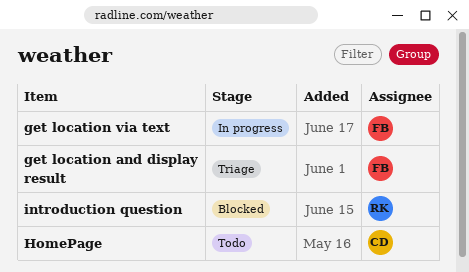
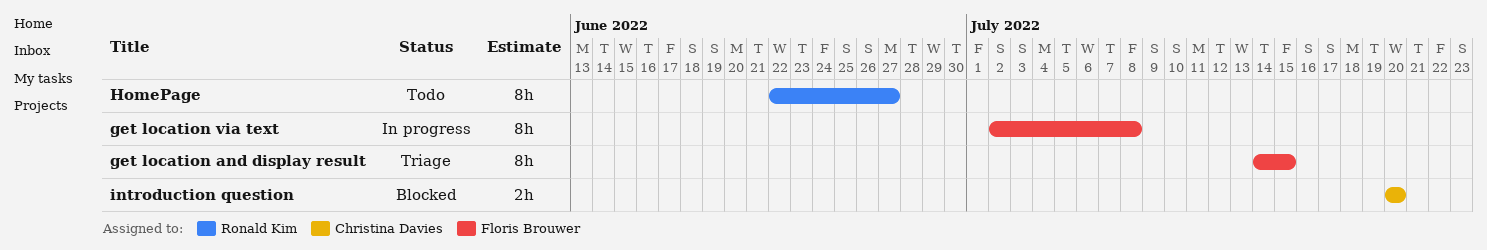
HomePage, owner: Christina Davies -> Ronald Kim
introduction question, owner: Ronald Kim -> Christina Davies

